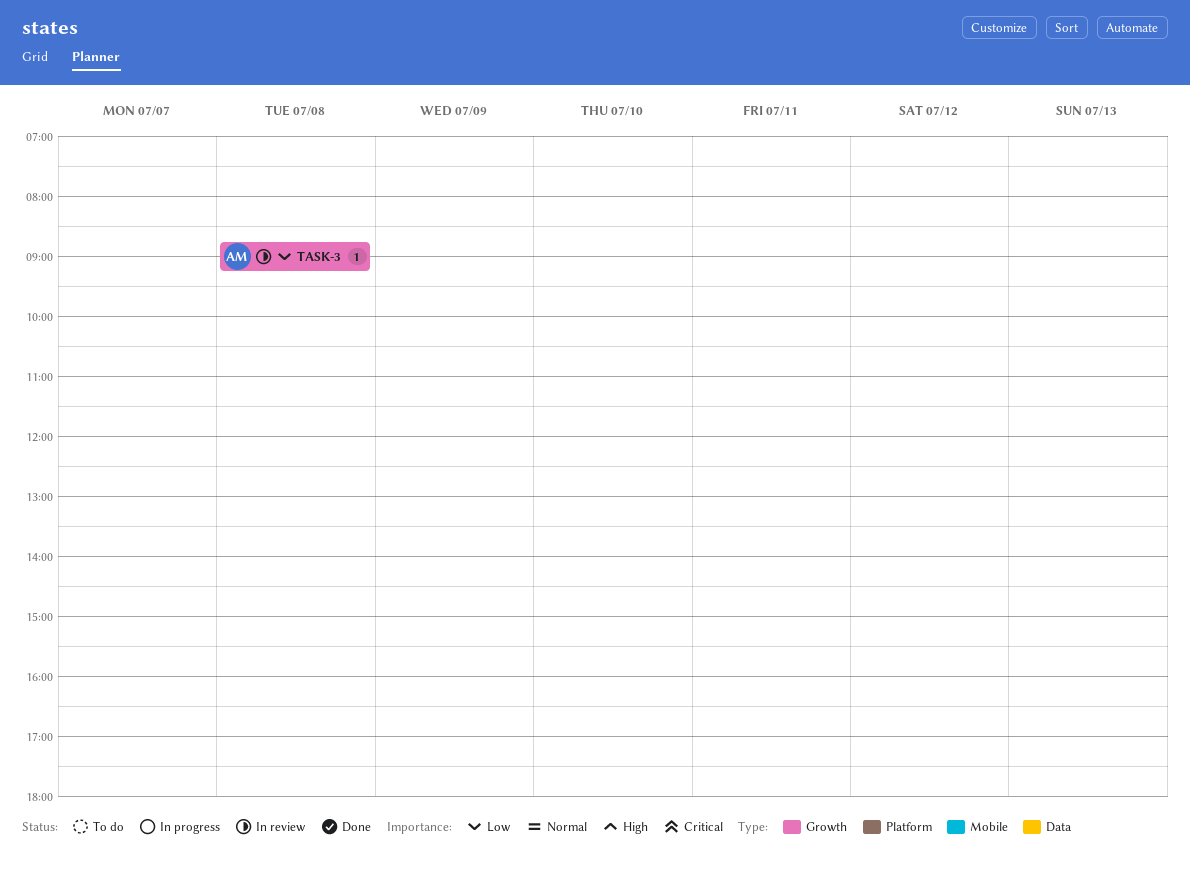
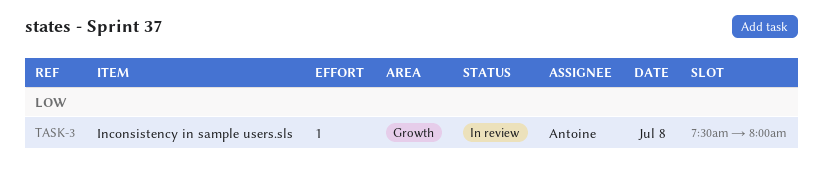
TASK-3, begins: 08:45 -> 07:30
TASK-3, ends: 09:15 -> 08:00

